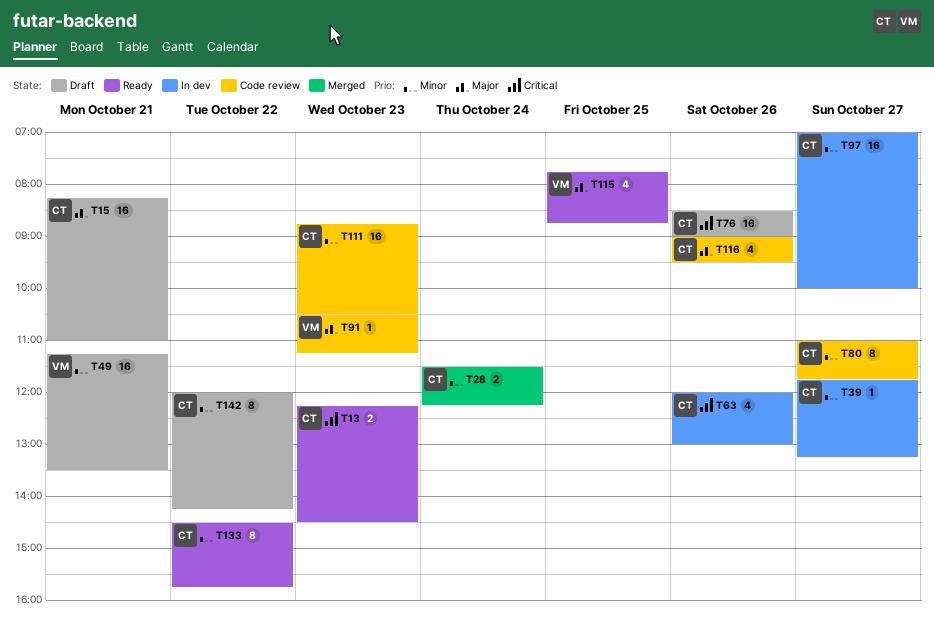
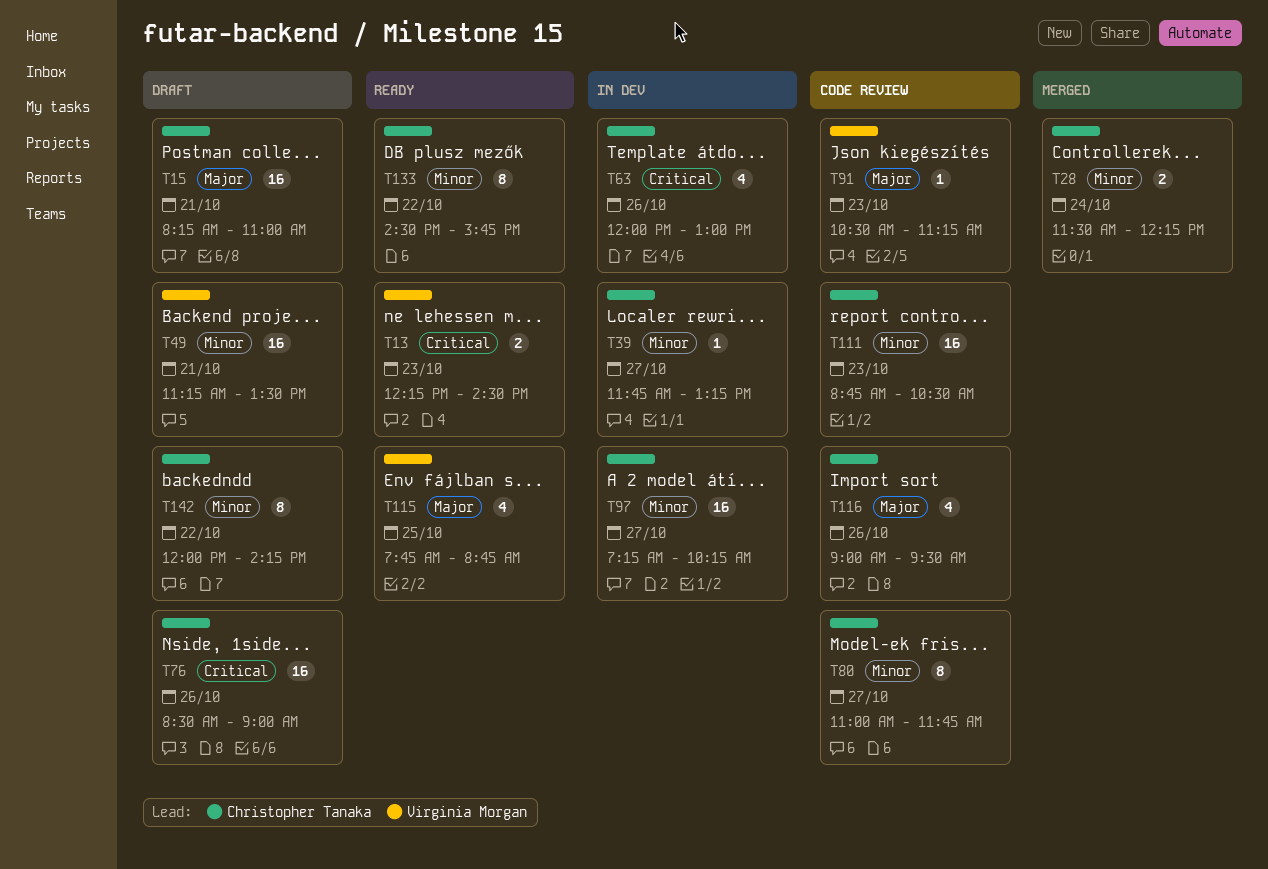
T13, owner: Christopher Tanaka -> Virginia Morgan
T97, begins: 07:00 -> 07:15
T97, ends: 10:00 -> 10:15

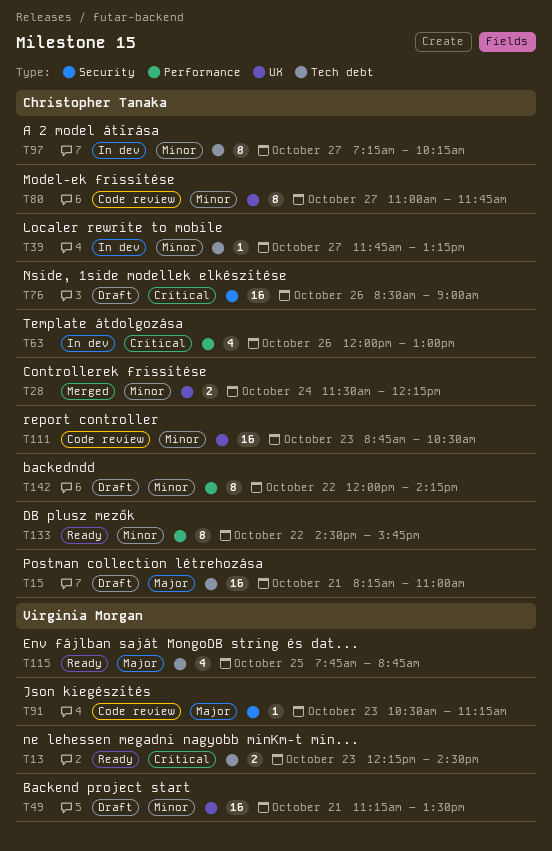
T97, estimate: 16 -> 8
T116: present -> none

